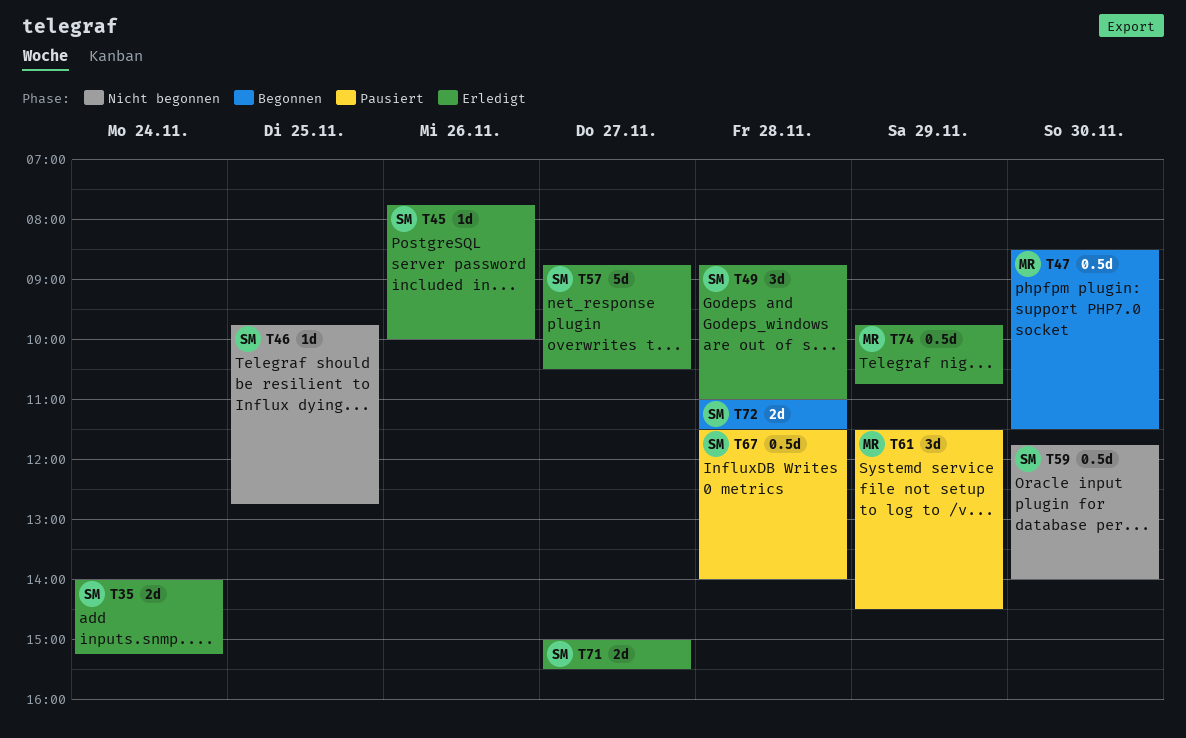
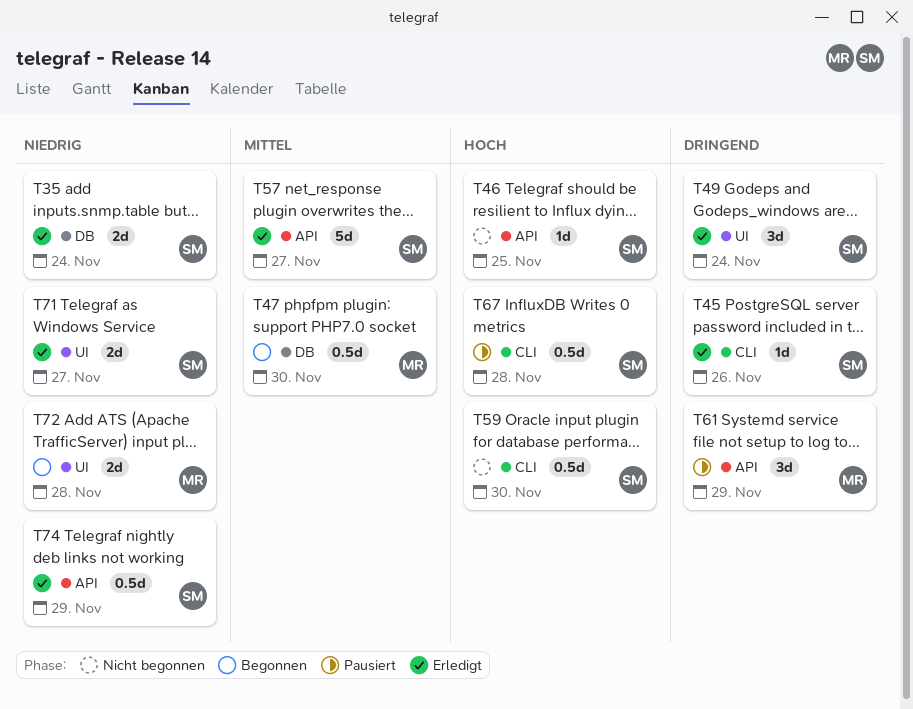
T49, day: Nov 28 -> Nov 24
T72, owner: SM -> MR
T74, owner: MR -> SM

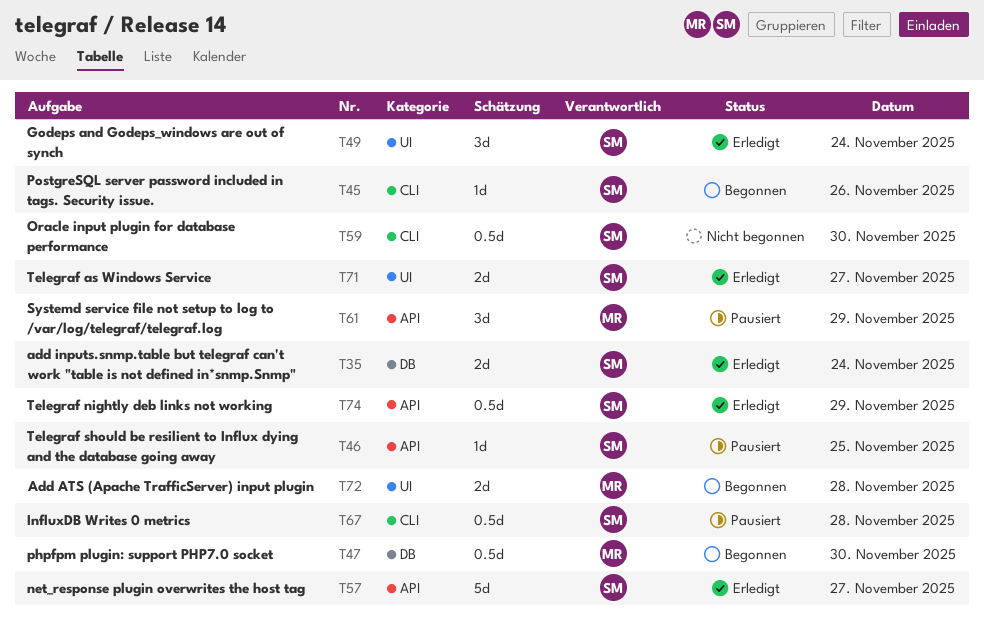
T45, status: Erledigt -> Begonnen
T46, status: Nicht begonnen -> Pausiert

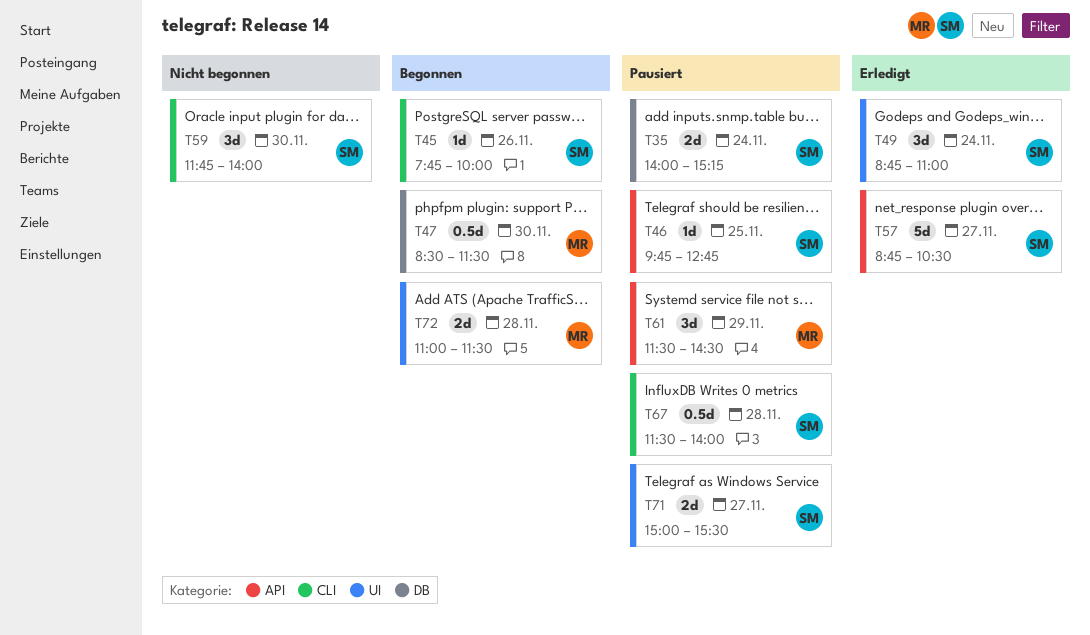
T35, status: Erledigt -> Pausiert
T59, estimate: 0.5d -> 3d
T71, status: Erledigt -> Pausiert
T74: present -> none

